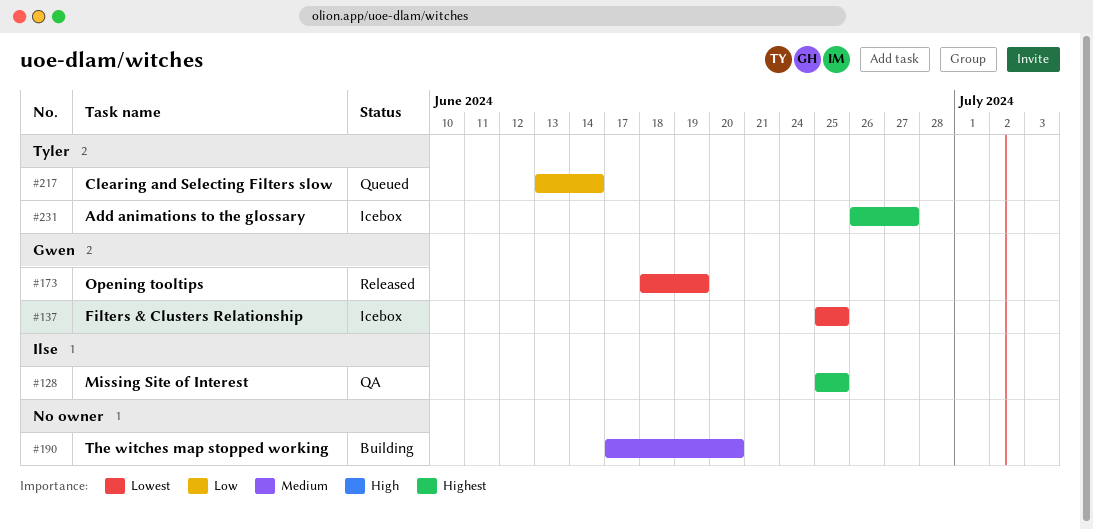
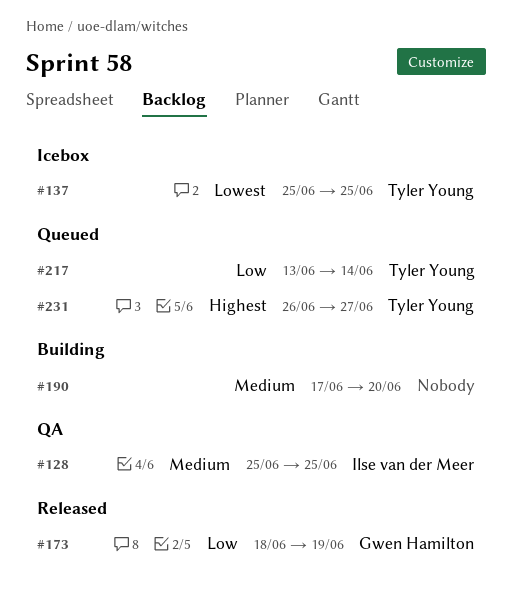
#128, priority: Highest -> Medium
#137, owner: Gwen Hamilton -> Tyler Young
#173, priority: Lowest -> Low
#231, status: Icebox -> Queued

